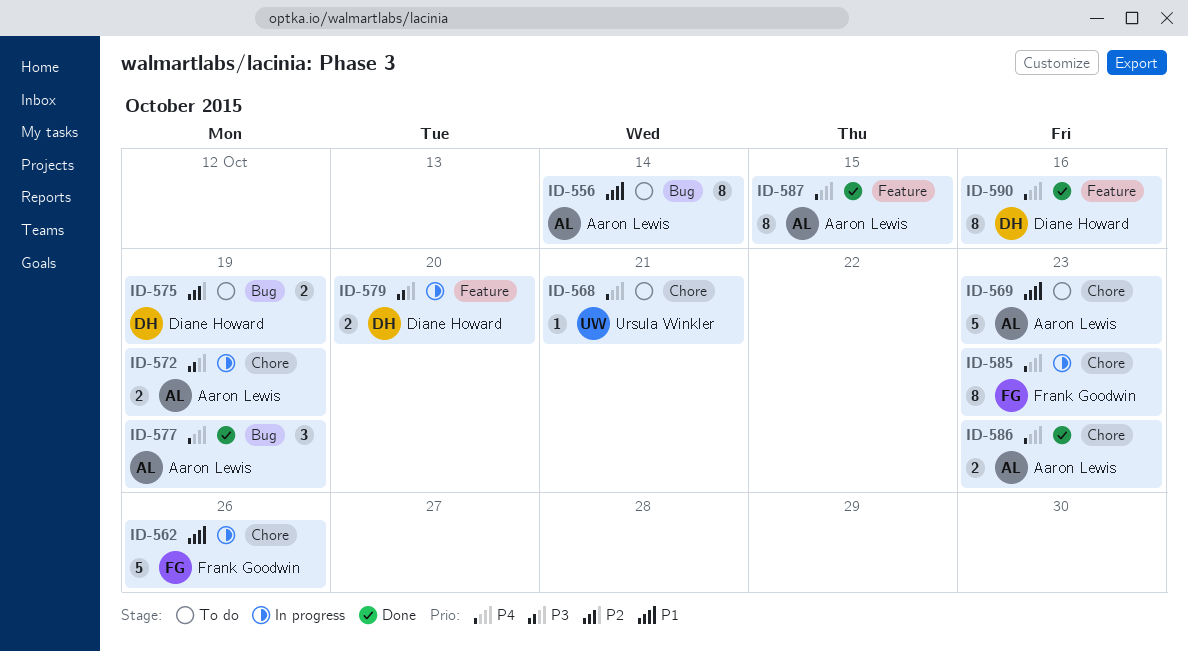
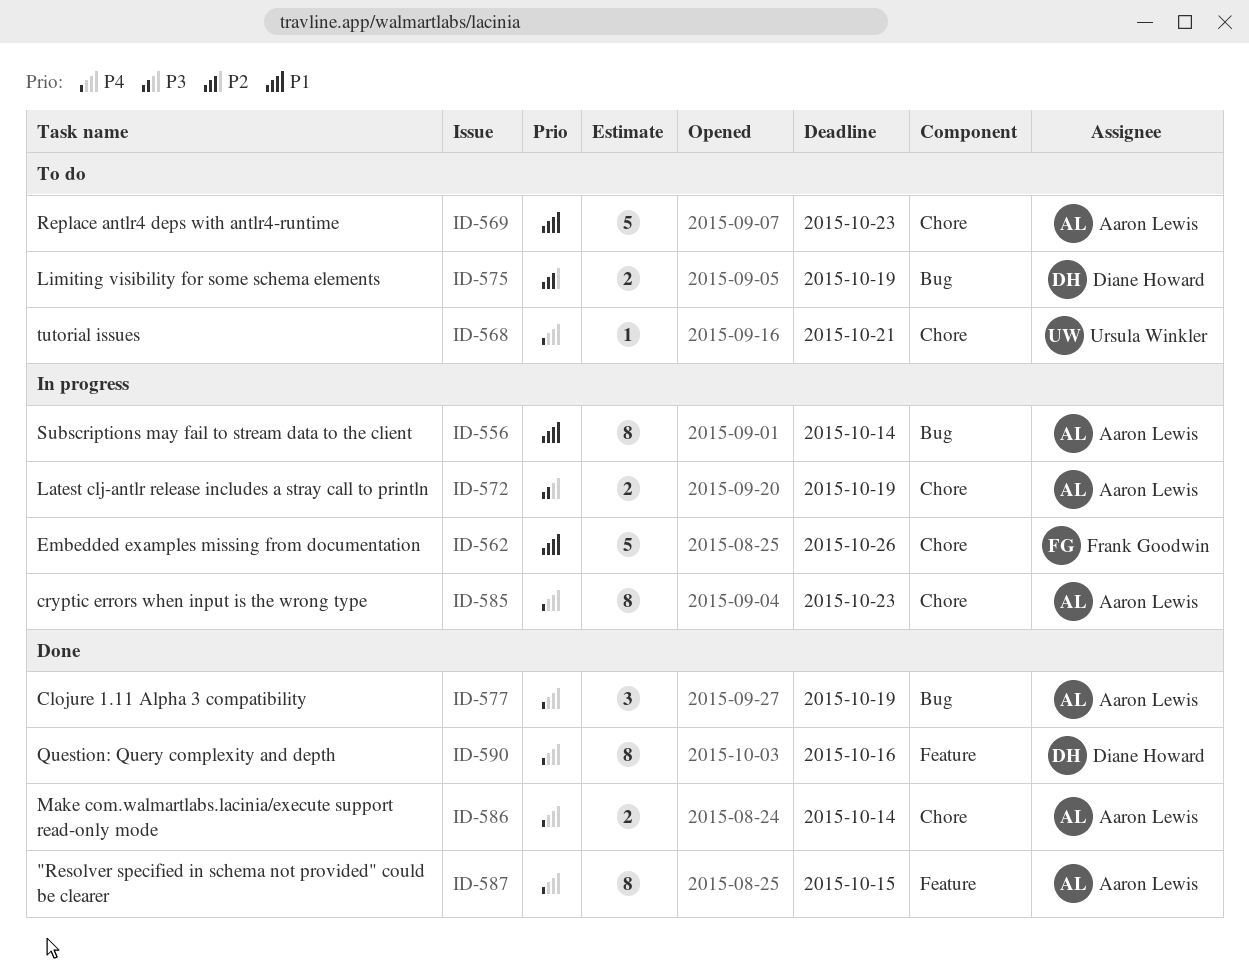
ID-556, status: To do -> In progress
ID-579: present -> none
ID-585, owner: Frank Goodwin -> Aaron Lewis
ID-586, due: Oct 23 -> Oct 14

